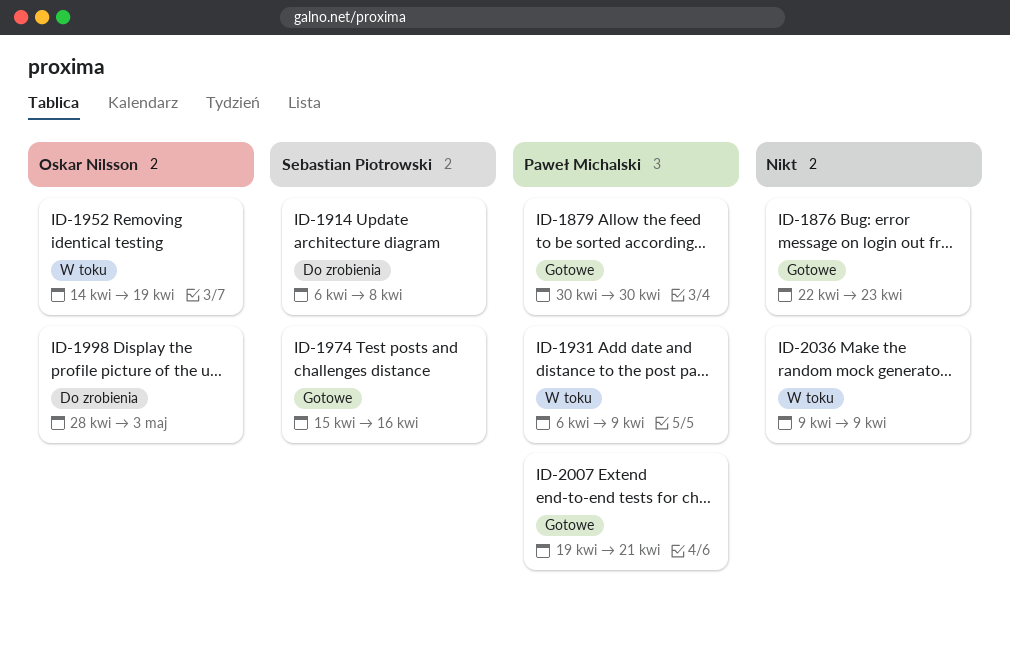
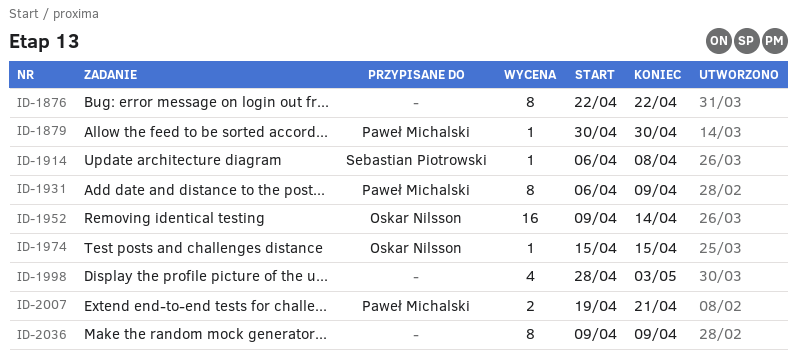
ID-1876, due: Apr 23 -> Apr 22
ID-1952, start: Apr 14 -> Apr 9
ID-1952, due: Apr 19 -> Apr 14
ID-1974, owner: Sebastian Piotrowski -> Oskar Nilsson
ID-1974, due: Apr 16 -> Apr 15
ID-1998, owner: Oskar Nilsson -> none

